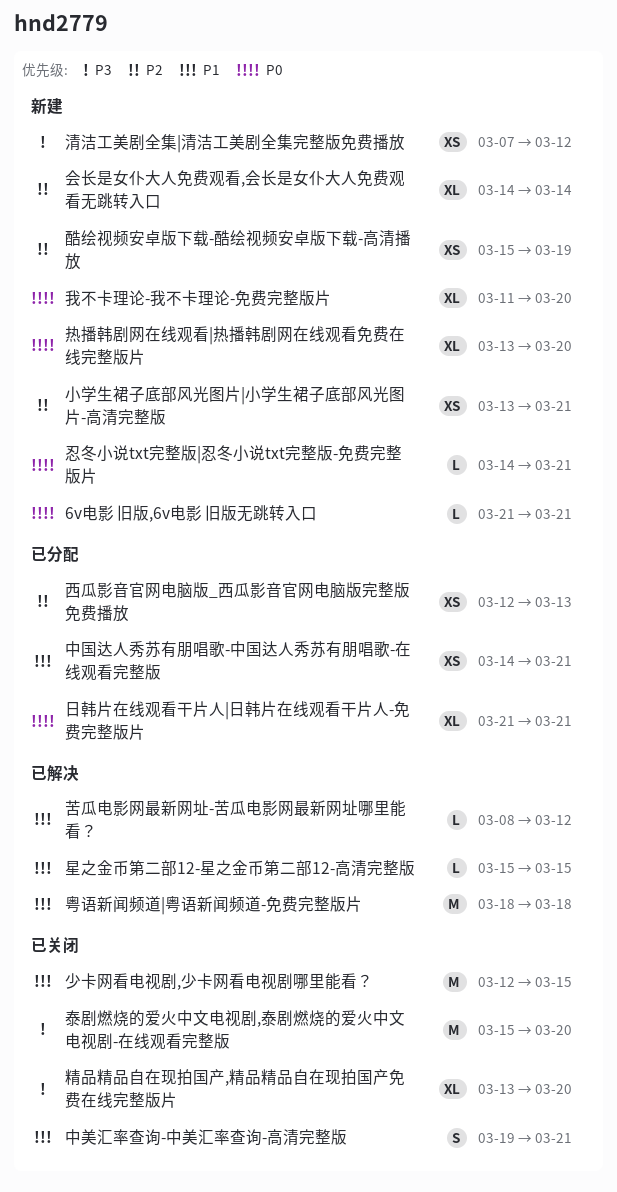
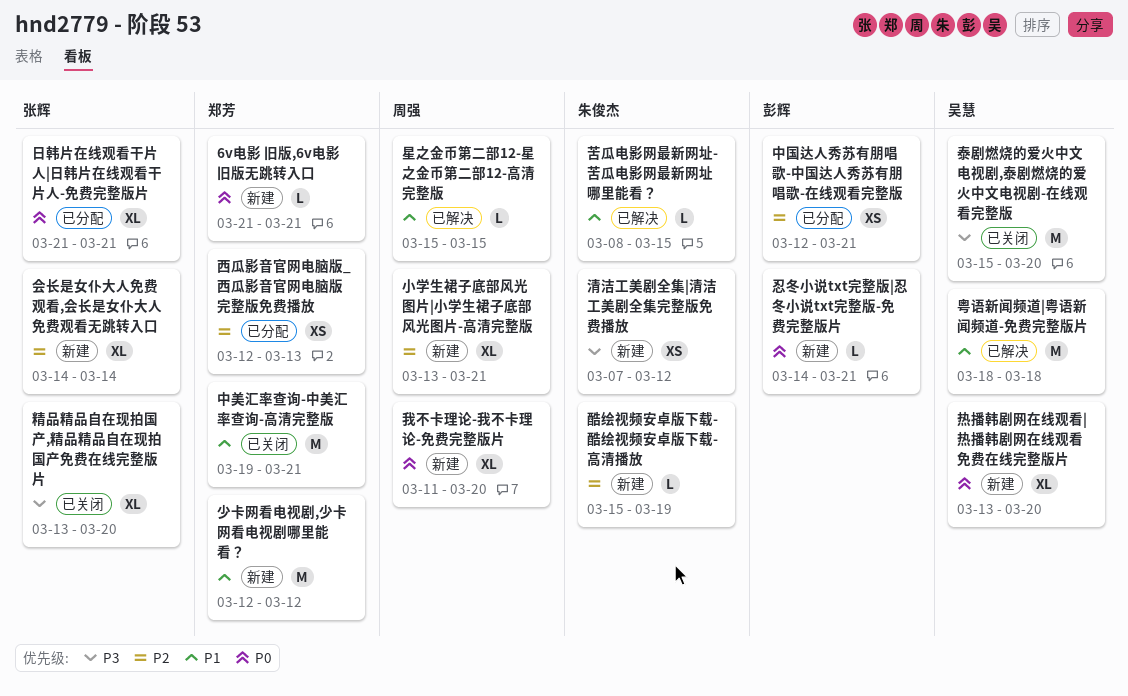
中国达人秀苏有朋唱歌-中国达人秀苏有朋唱歌-在线观看完整版, priority: P1 -> P2
中国达人秀苏有朋唱歌-中国达人秀苏有朋唱歌-在线观看完整版, start: Mar 14 -> Mar 12
中美汇率查询-中美汇率查询-高清完整版, estimate: S -> M
小学生裙子底部风光图片|小学生裙子底部风光图片-高清完整版, estimate: XS -> XL
少卡网看电视剧,少卡网看电视剧哪里能看？, status: 已关闭 -> 新建
少卡网看电视剧,少卡网看电视剧哪里能看？, due: Mar 15 -> Mar 12
苦瓜电影网最新网址-苦瓜电影网最新网址哪里能看？, due: Mar 12 -> Mar 15
酷绘视频安卓版下载-酷绘视频安卓版下载-高清播放, estimate: XS -> L

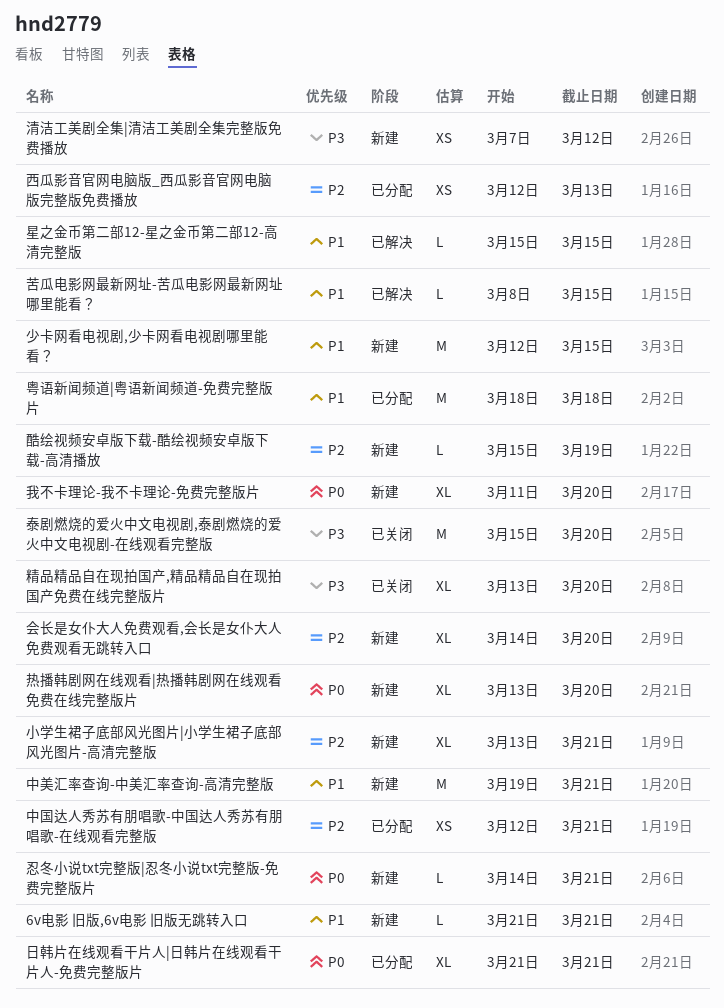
6v电影 旧版,6v电影 旧版无跳转入口, priority: P0 -> P1
中美汇率查询-中美汇率查询-高清完整版, status: 已关闭 -> 新建
会长是女仆大人免费观看,会长是女仆大人免费观看无跳转入口, due: Mar 14 -> Mar 20
少卡网看电视剧,少卡网看电视剧哪里能看？, due: Mar 12 -> Mar 15
粤语新闻频道|粤语新闻频道-免费完整版片, status: 已解决 -> 已分配

